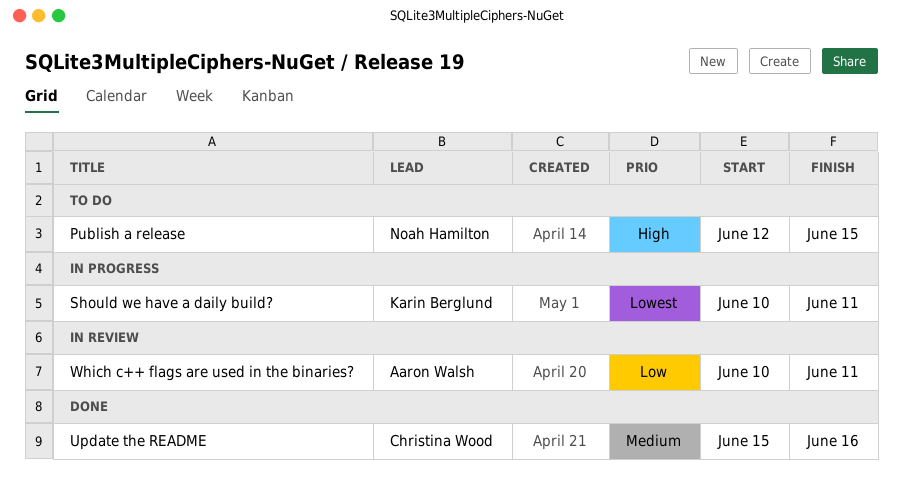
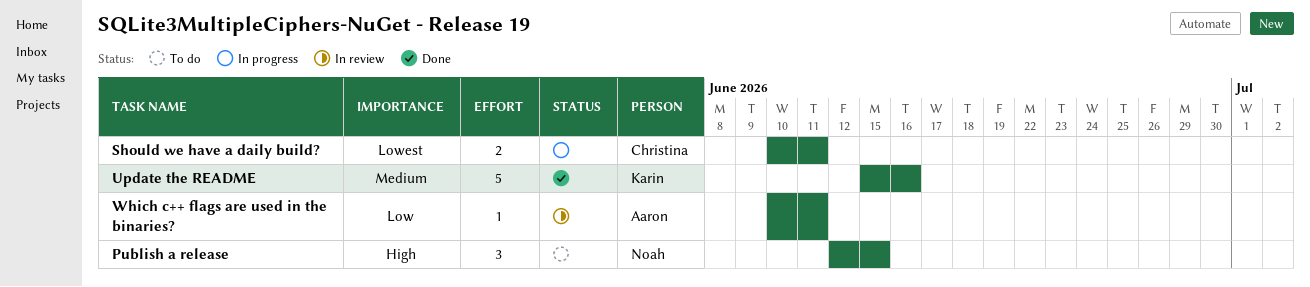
Should we have a daily build?, owner: Karin Berglund -> Christina Wood
Update the README, owner: Christina Wood -> Karin Berglund

